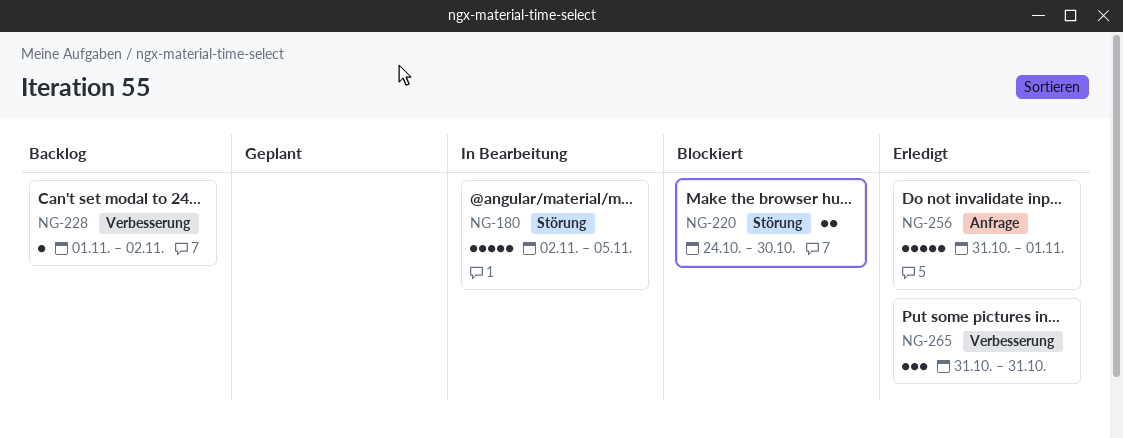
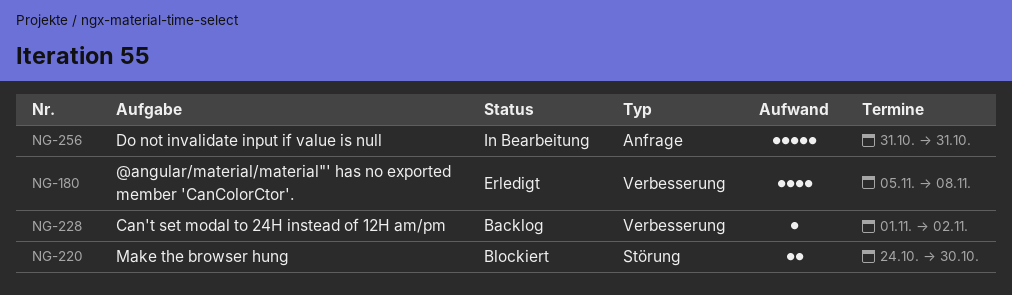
NG-180, status: In Bearbeitung -> Erledigt
NG-180, label: Störung -> Verbesserung
NG-180, estimate: 5 -> 4
NG-180, start: Nov 2 -> Nov 5
NG-180, due: Nov 5 -> Nov 8
NG-256, status: Erledigt -> In Bearbeitung
NG-256, due: Nov 1 -> Oct 31
NG-265: present -> none

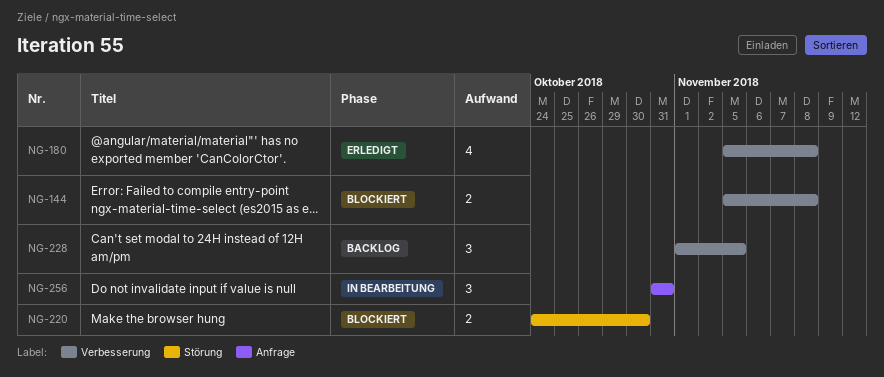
NG-144: none -> present
NG-228, estimate: 1 -> 3
NG-228, due: Nov 2 -> Nov 5
NG-256, estimate: 5 -> 3

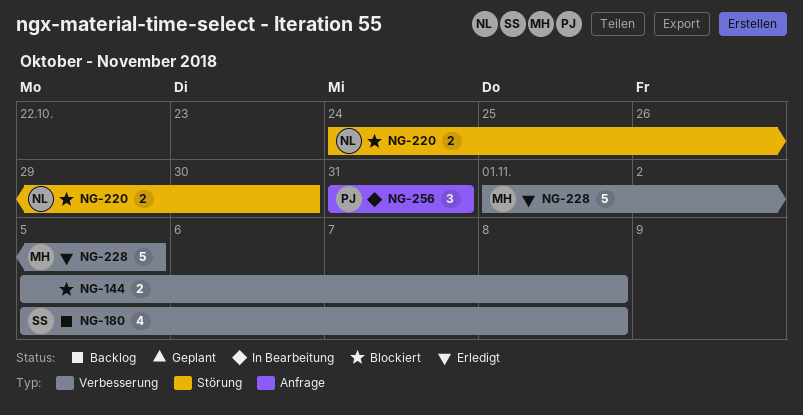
NG-180, status: Erledigt -> Backlog
NG-228, status: Backlog -> Erledigt
NG-228, estimate: 3 -> 5

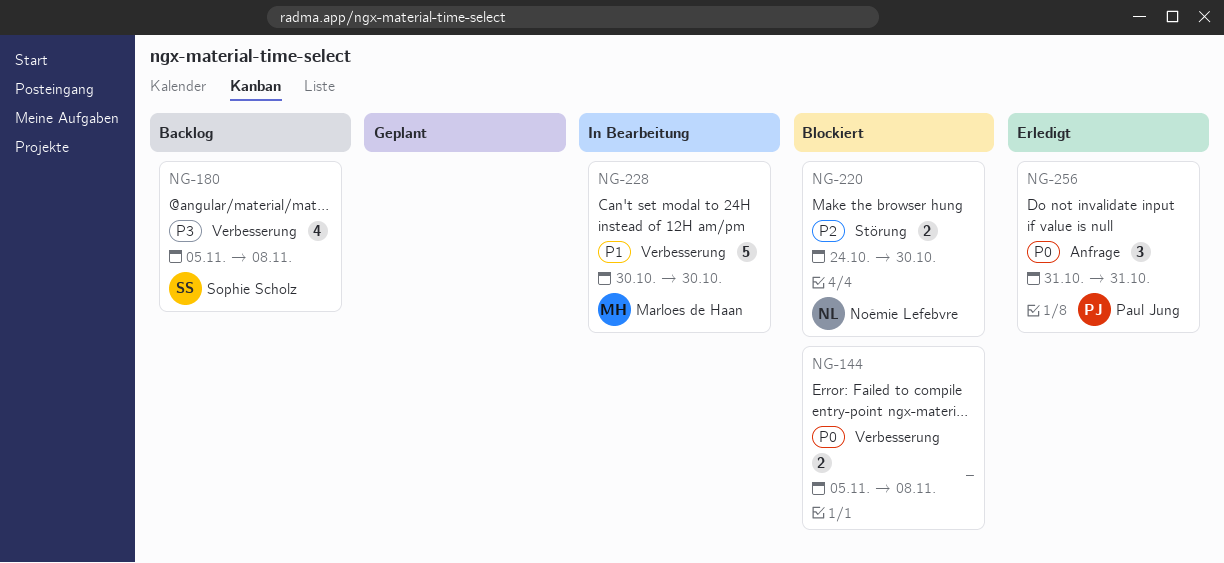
NG-228, status: Erledigt -> In Bearbeitung
NG-228, start: Nov 1 -> Oct 30
NG-228, due: Nov 5 -> Oct 30
NG-256, status: In Bearbeitung -> Erledigt

